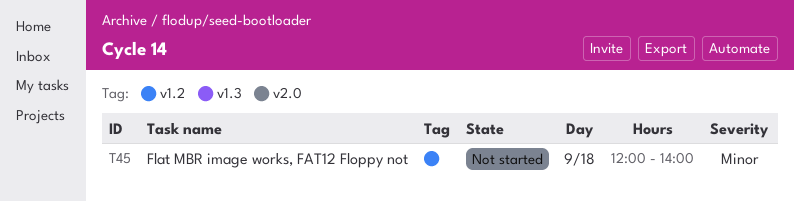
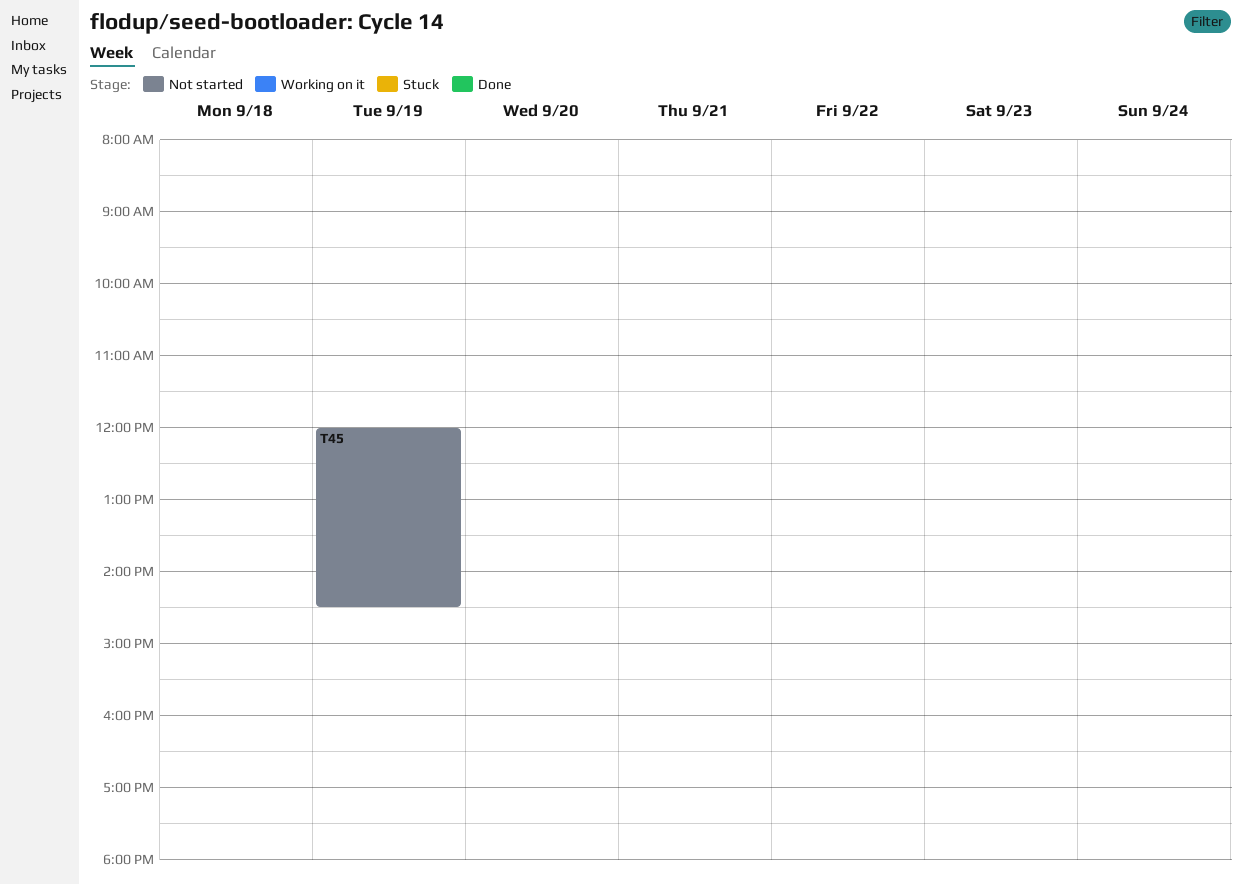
T45, day: Sep 18 -> Sep 19
T45, ends: 14:00 -> 14:30

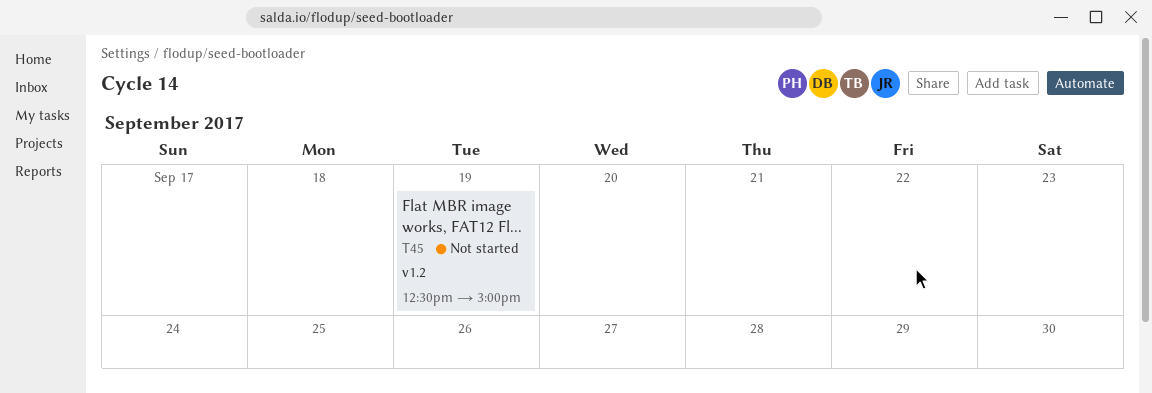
T45, begins: 12:00 -> 12:30
T45, ends: 14:30 -> 15:00

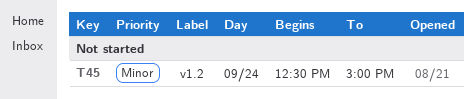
T45, day: Sep 19 -> Sep 24

